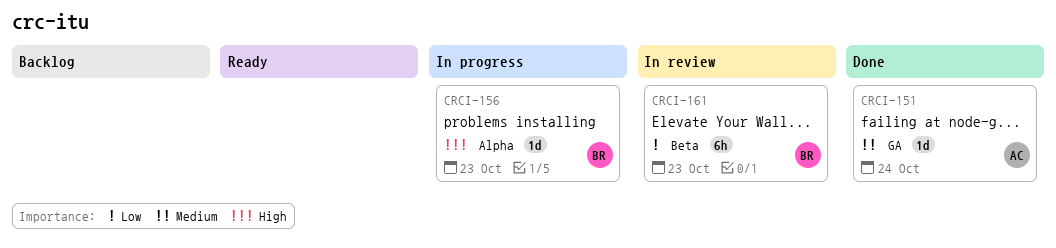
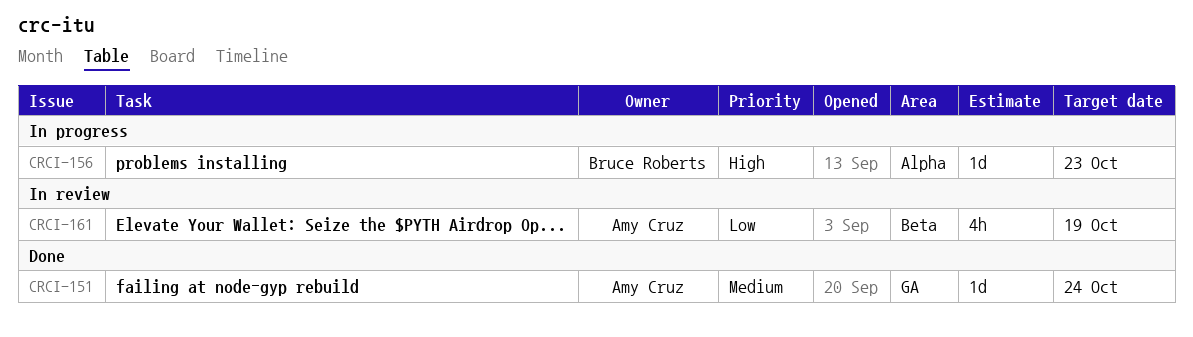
CRCI-161, owner: Bruce Roberts -> Amy Cruz
CRCI-161, estimate: 6h -> 4h
CRCI-161, due: Oct 23 -> Oct 19

